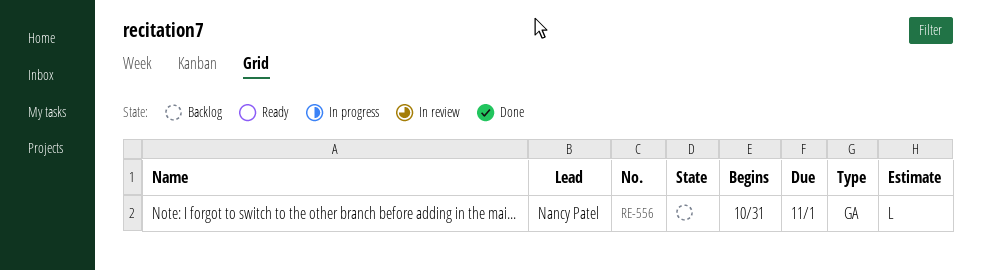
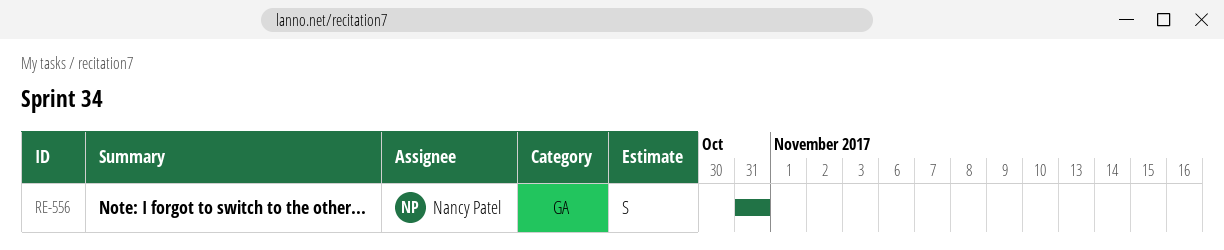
RE-556, estimate: L -> S
RE-556, due: Nov 1 -> Oct 31

